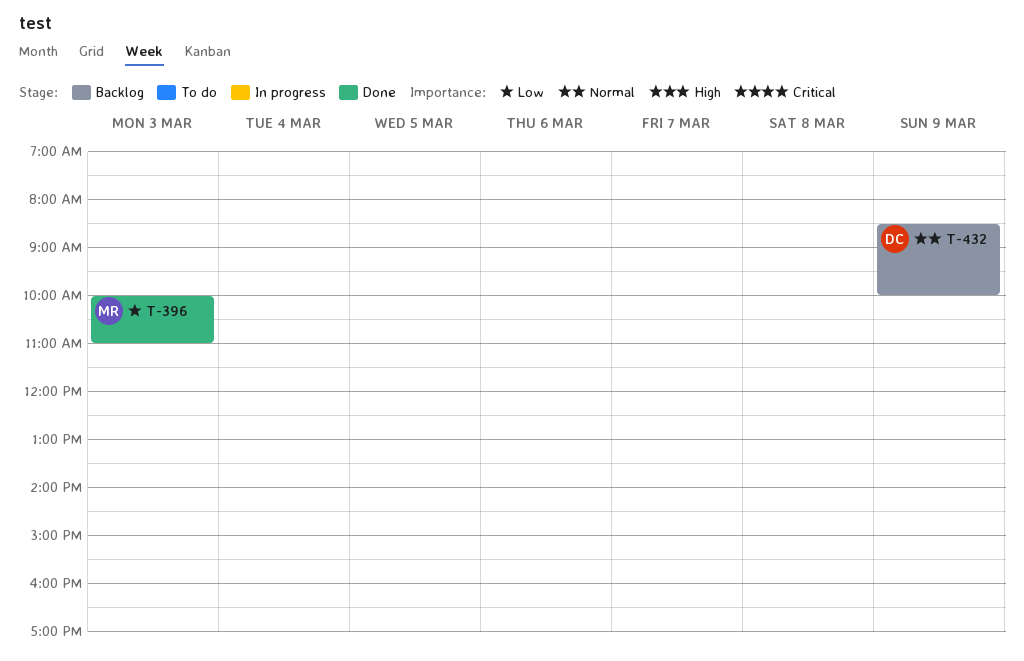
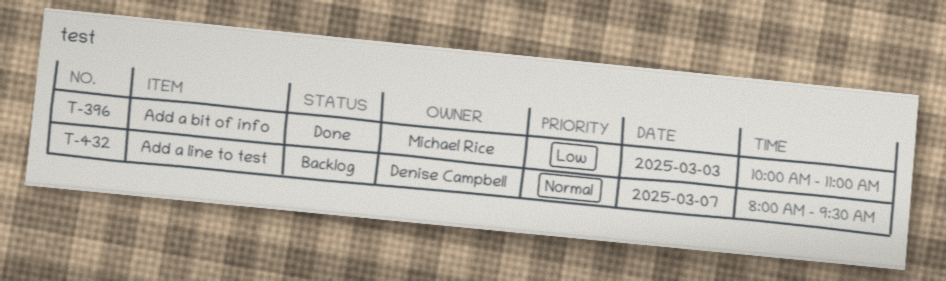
T-432, day: Mar 9 -> Mar 7
T-432, begins: 08:30 -> 08:00
T-432, ends: 10:00 -> 09:30

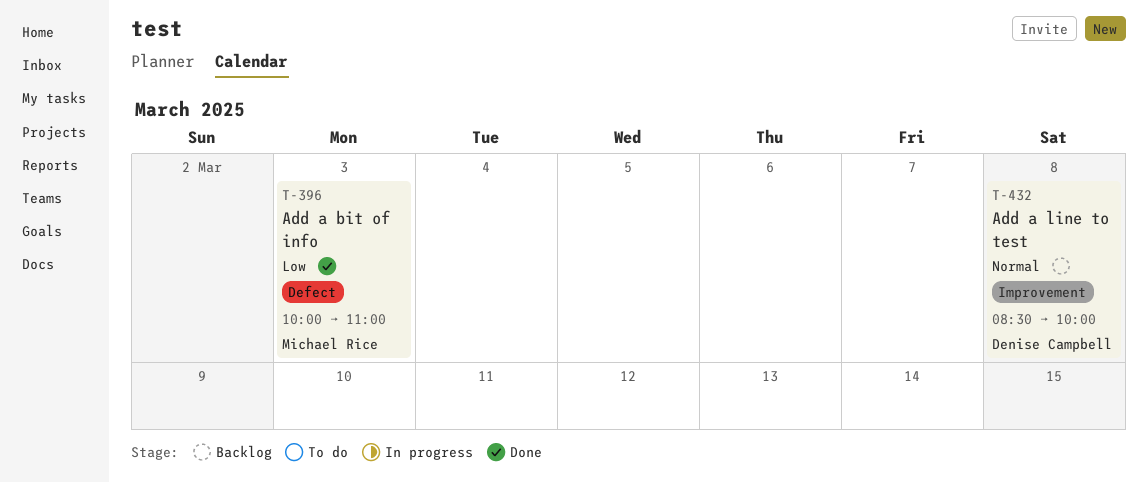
T-432, day: Mar 7 -> Mar 8
T-432, begins: 08:00 -> 08:30
T-432, ends: 09:30 -> 10:00

